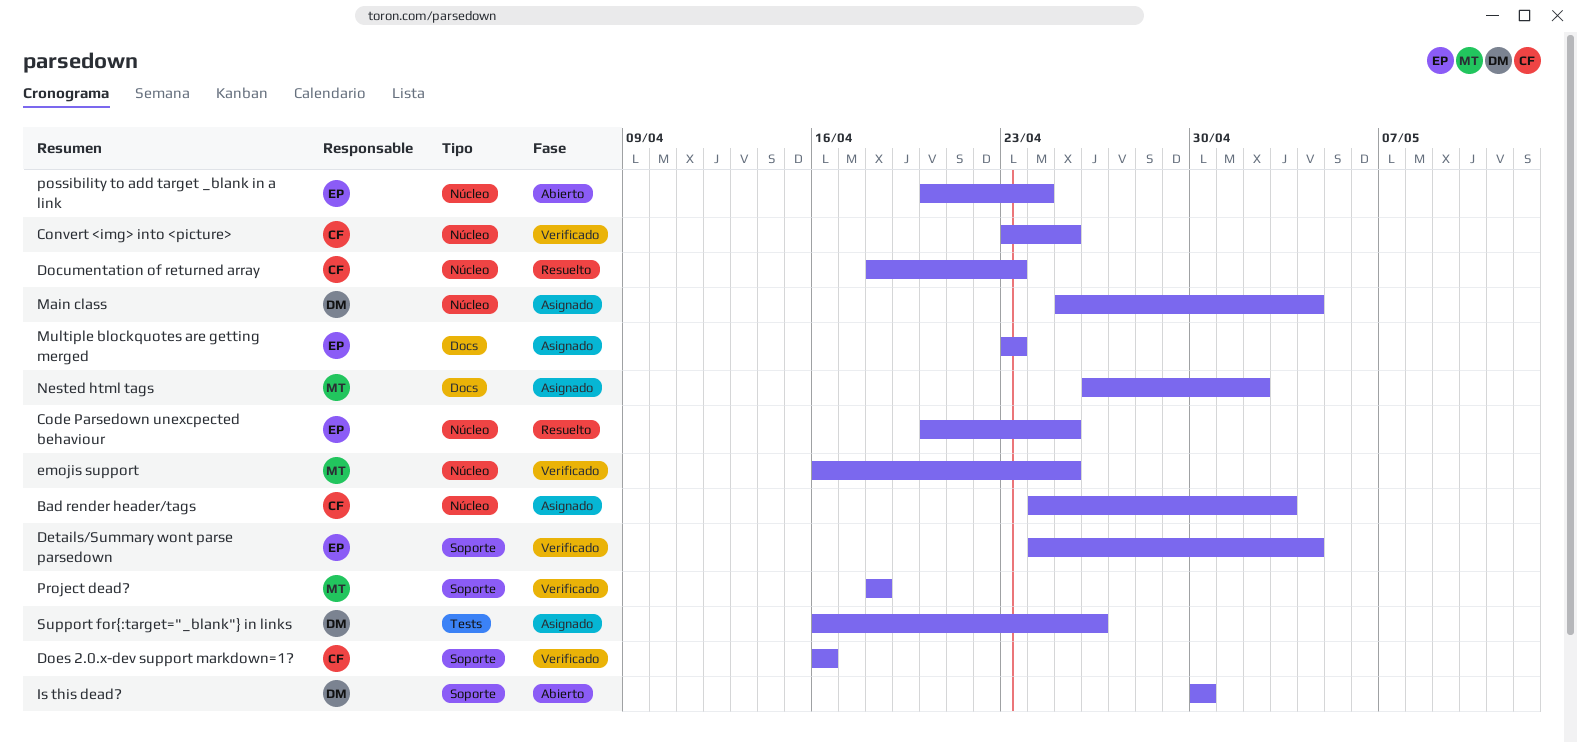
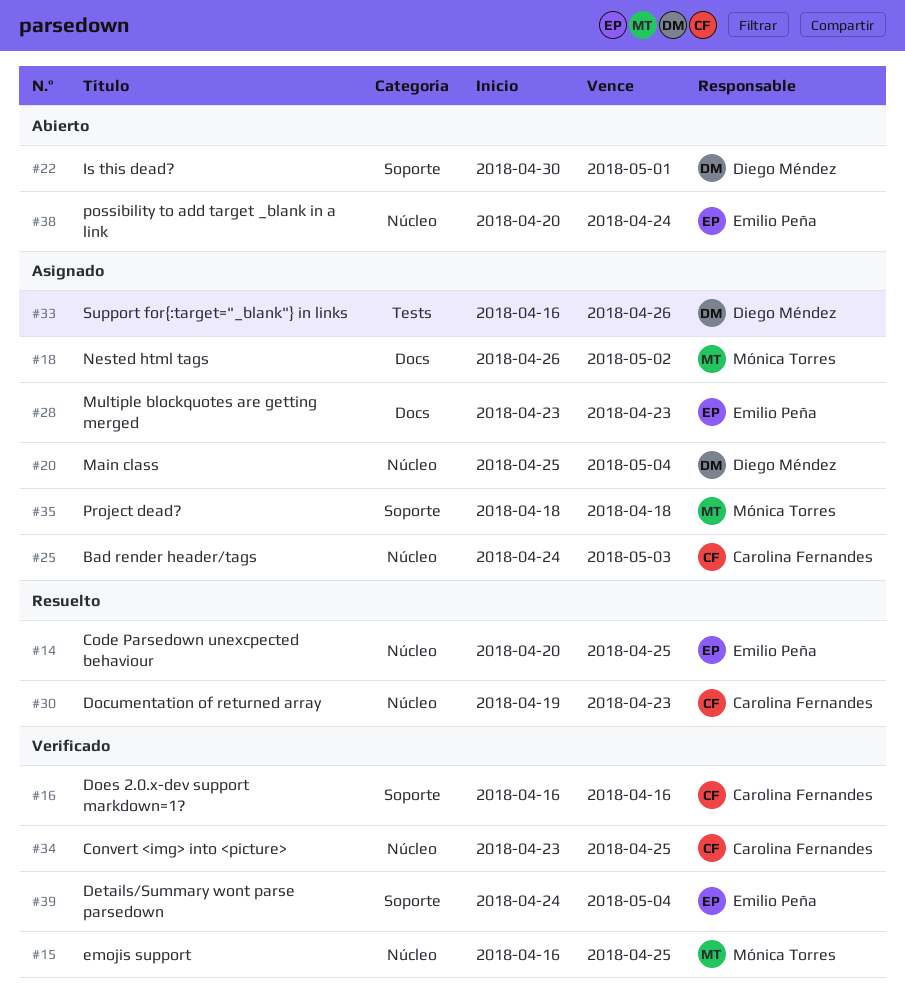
Documentation of returned array, start: Apr 18 -> Apr 19
Is this dead?, due: Apr 30 -> May 1
Project dead?, status: Verificado -> Asignado

